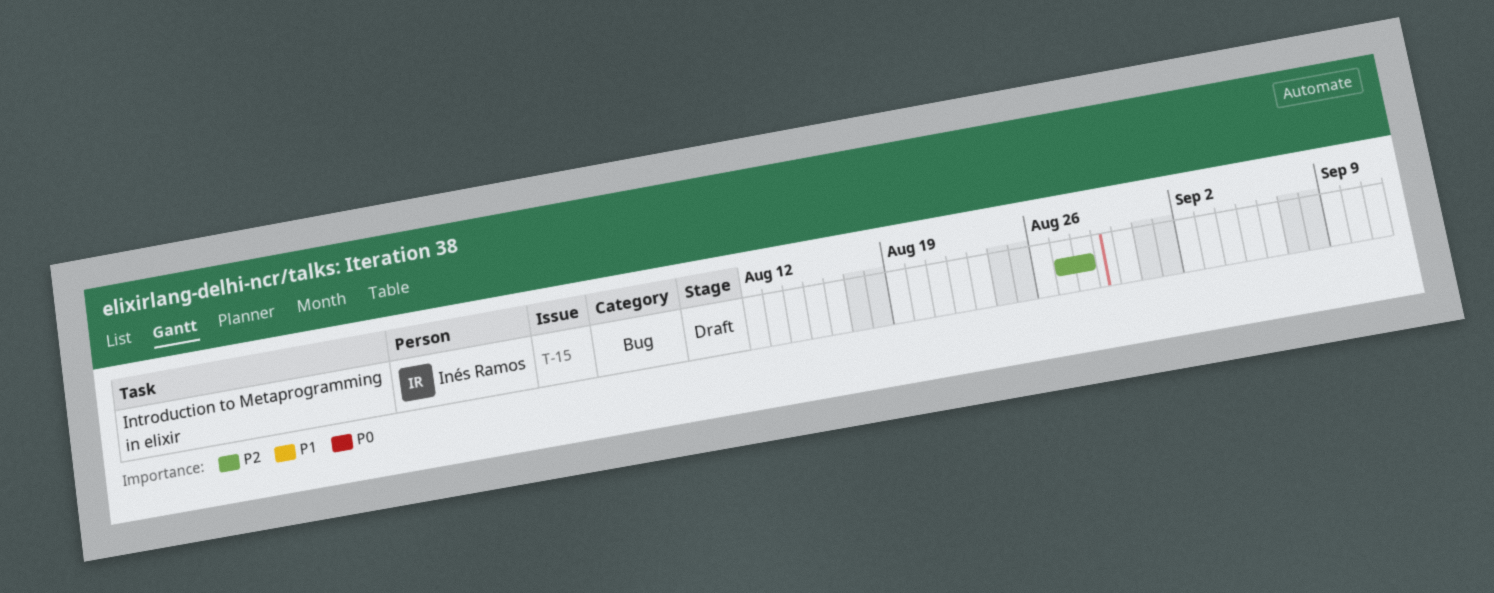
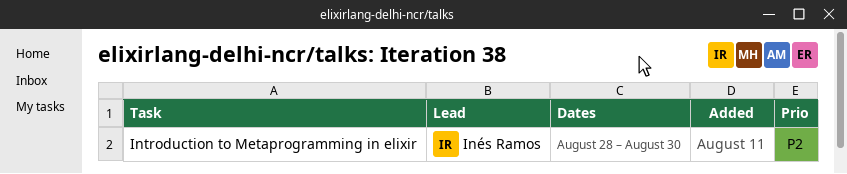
Introduction to Metaprogramming in elixir, start: Aug 27 -> Aug 28
Introduction to Metaprogramming in elixir, due: Aug 28 -> Aug 30

